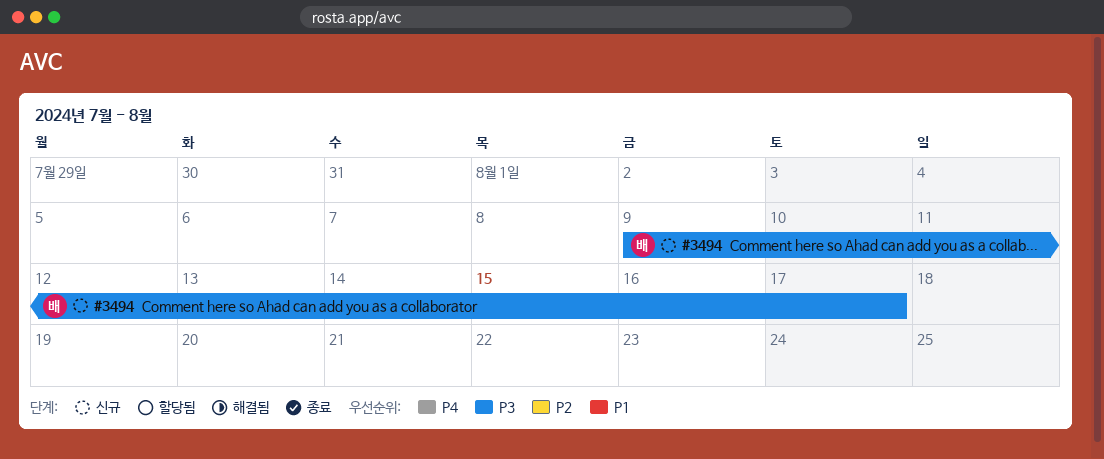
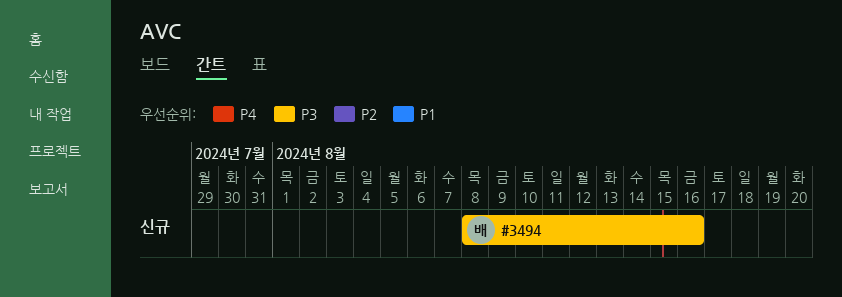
#3494, start: Aug 9 -> Aug 8
#3494, due: Aug 17 -> Aug 16

